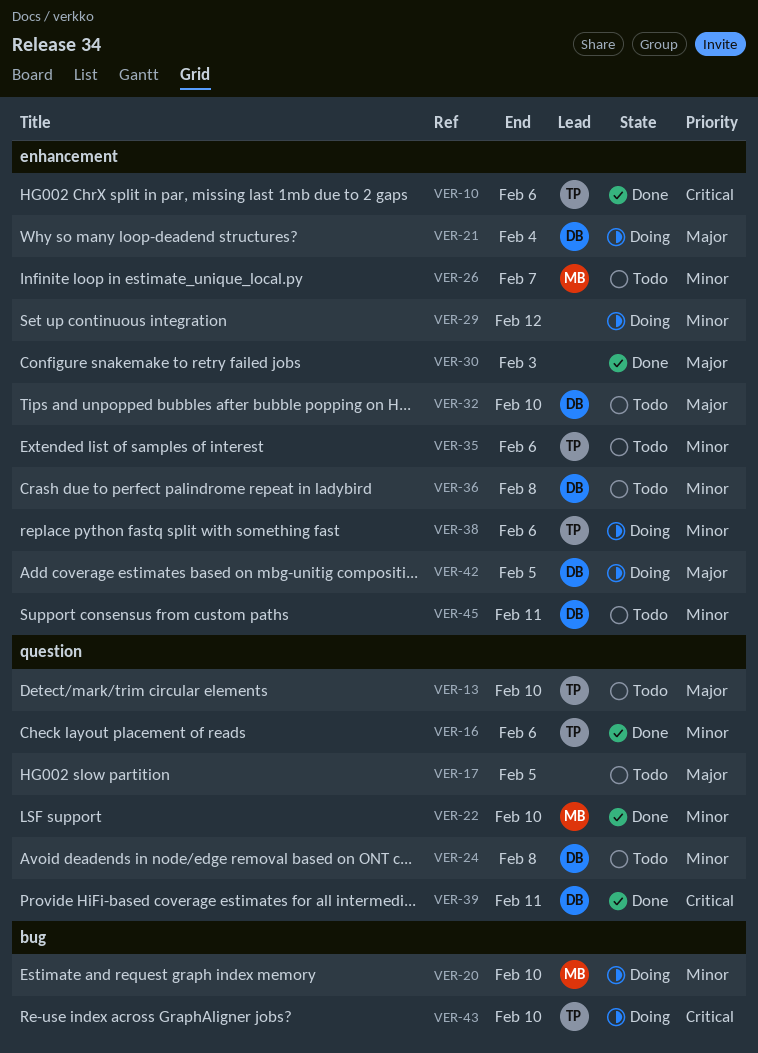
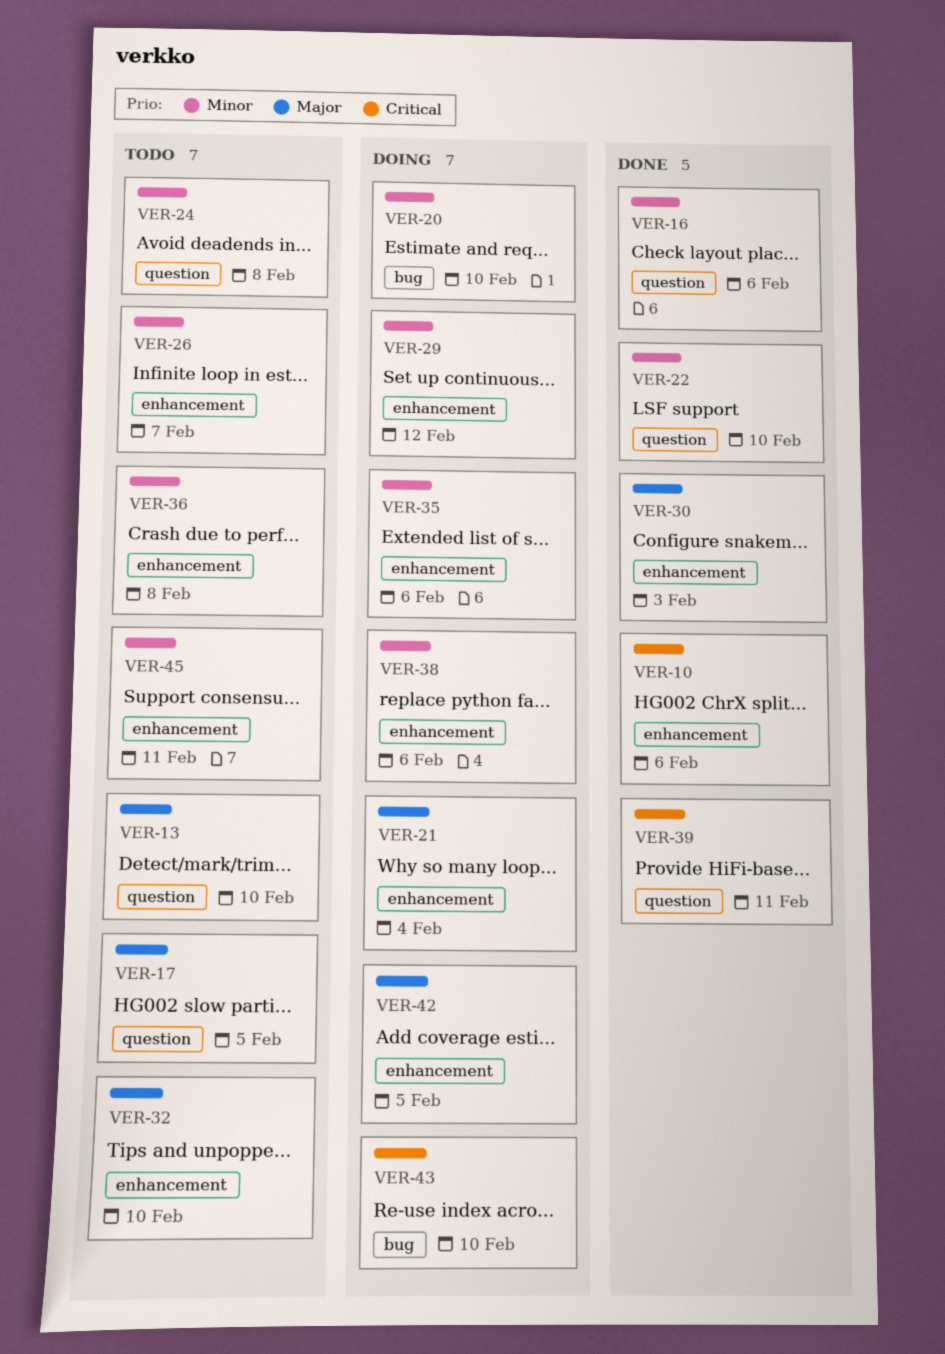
VER-35, status: Todo -> Doing

